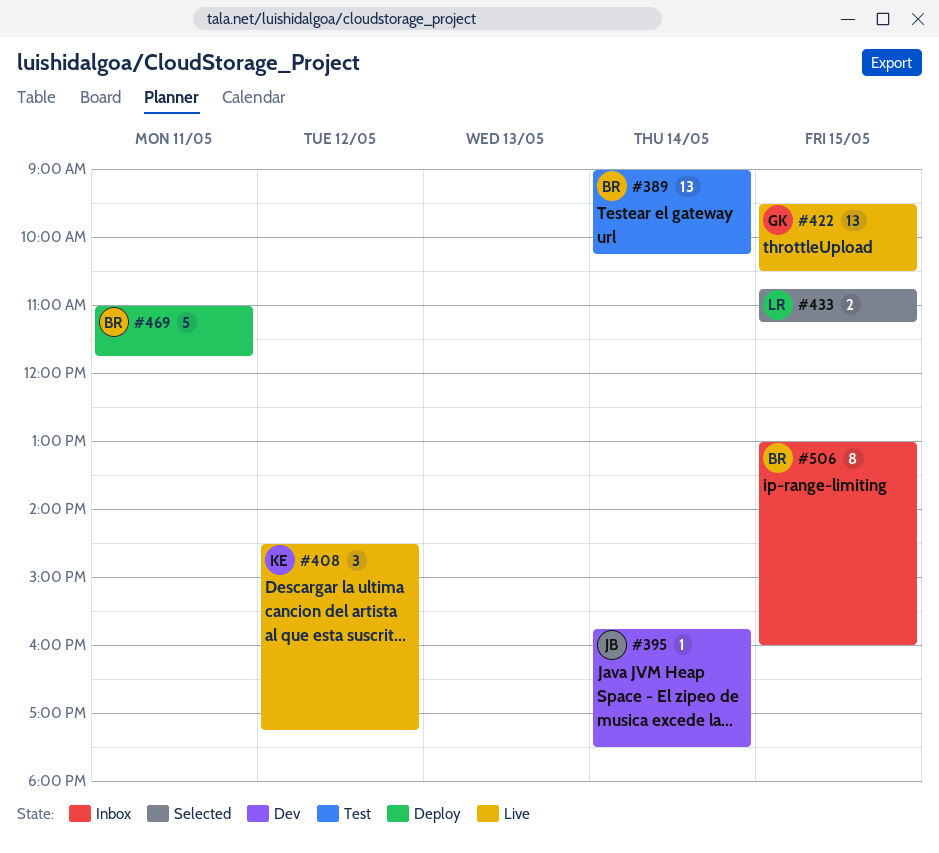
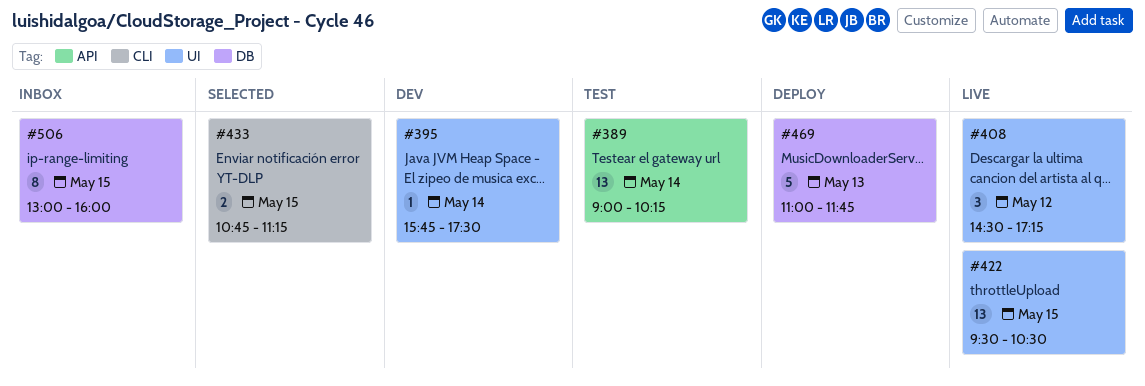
#469, day: May 11 -> May 13

